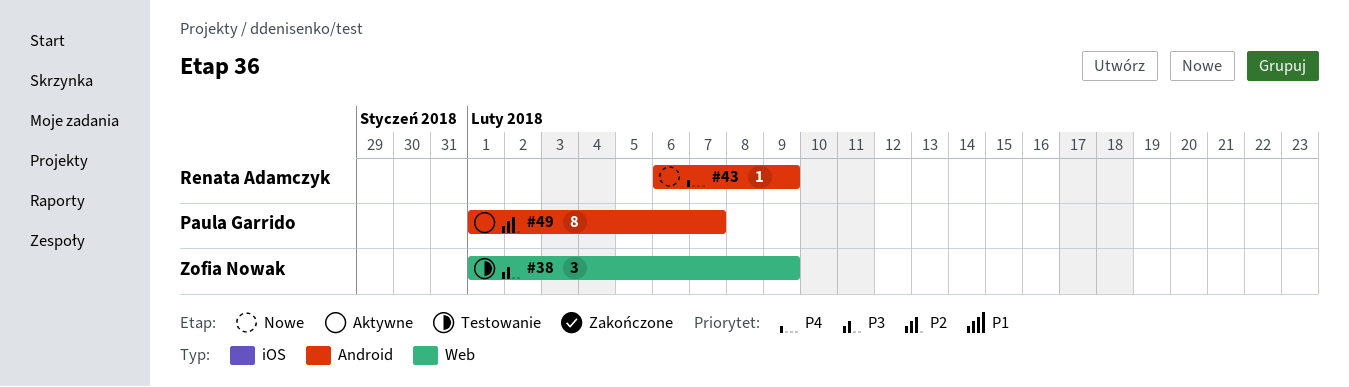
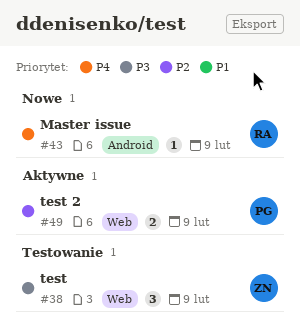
#49, label: Android -> Web
#49, estimate: 8 -> 2
#49, due: Feb 7 -> Feb 9

